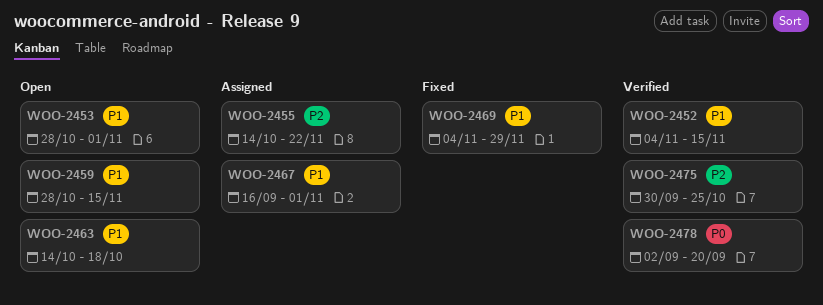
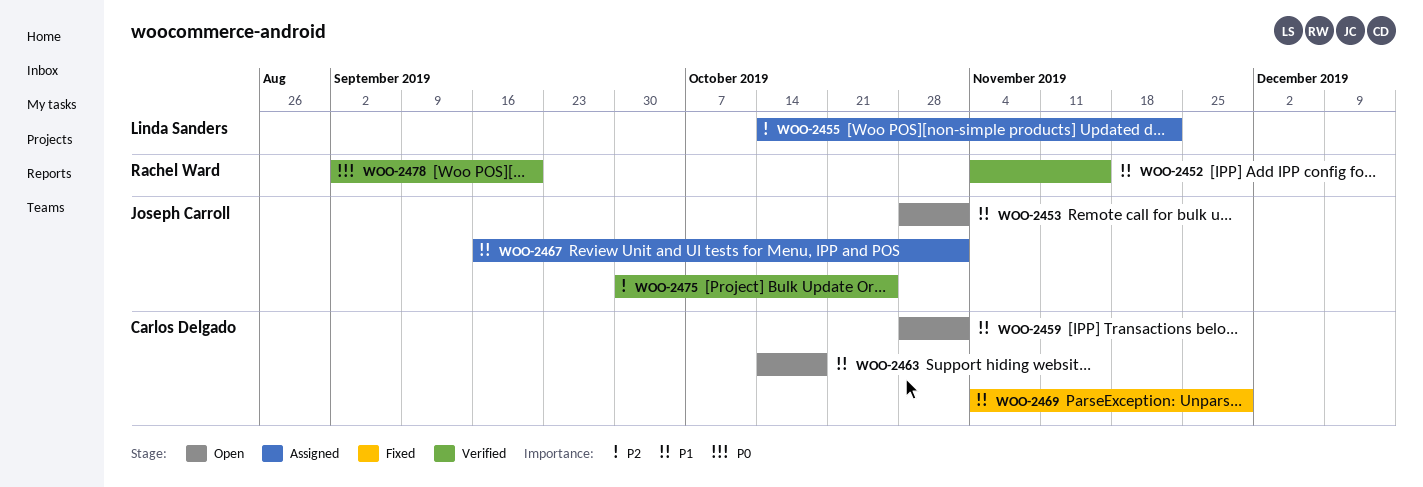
WOO-2459, due: Nov 15 -> Nov 1

